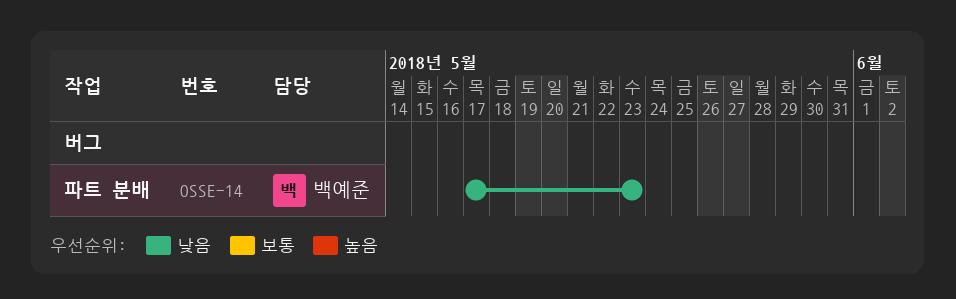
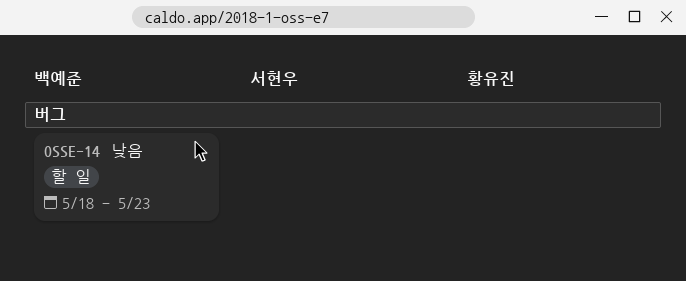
OSSE-14, start: May 17 -> May 18

